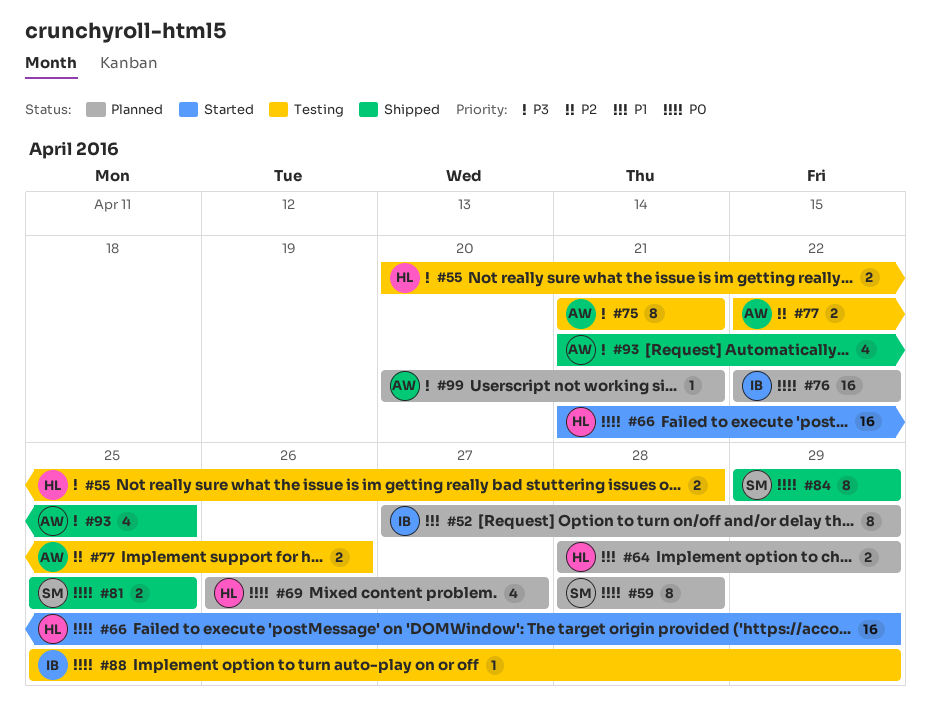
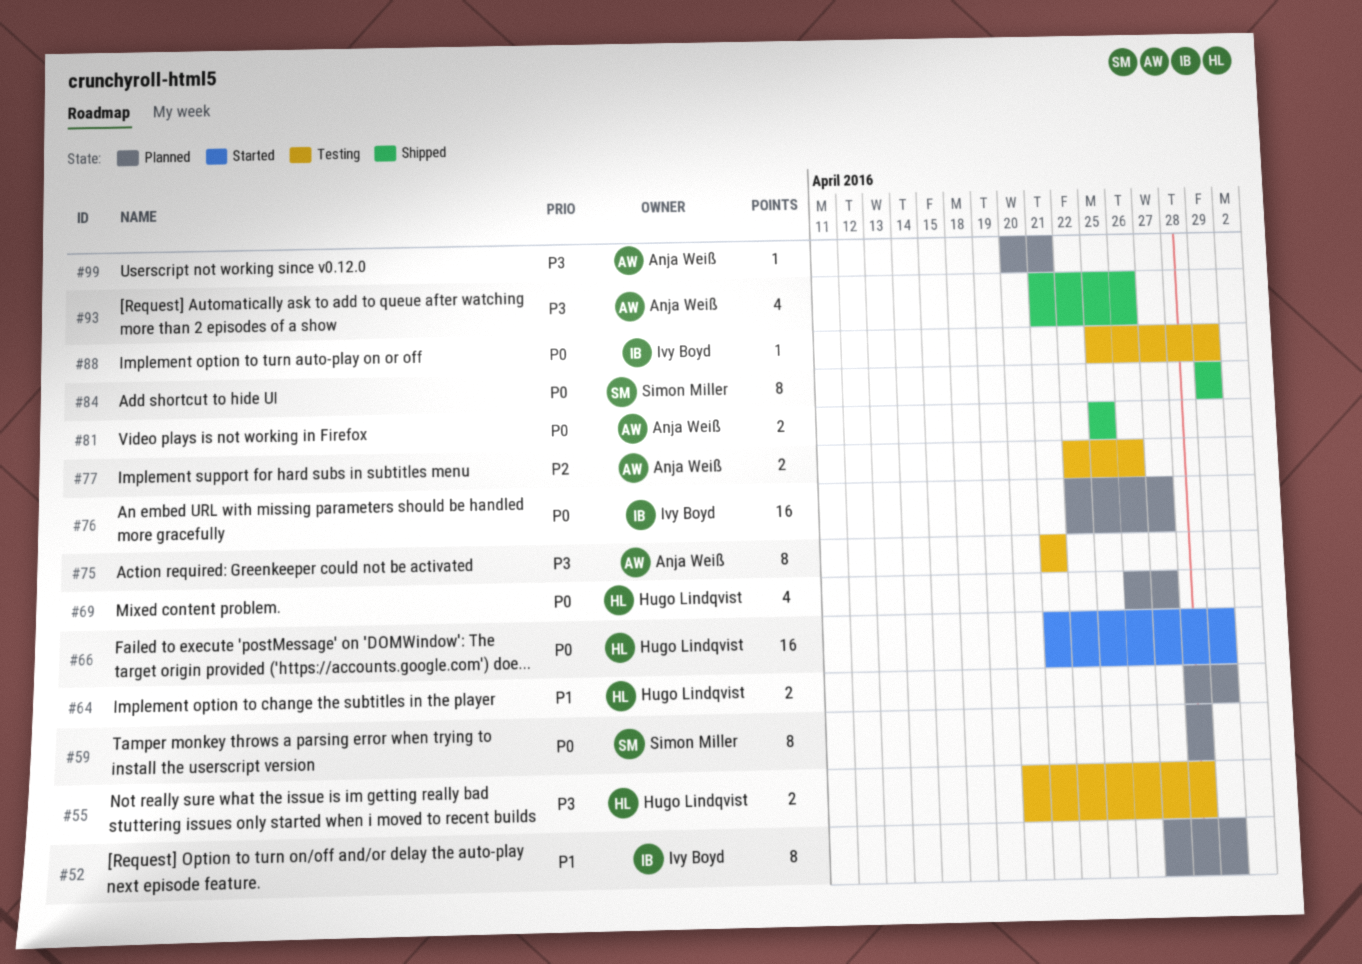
#76, due: Apr 22 -> Apr 27
#81, owner: Simon Miller -> Anja Weiß
#93, due: Apr 25 -> Apr 26

